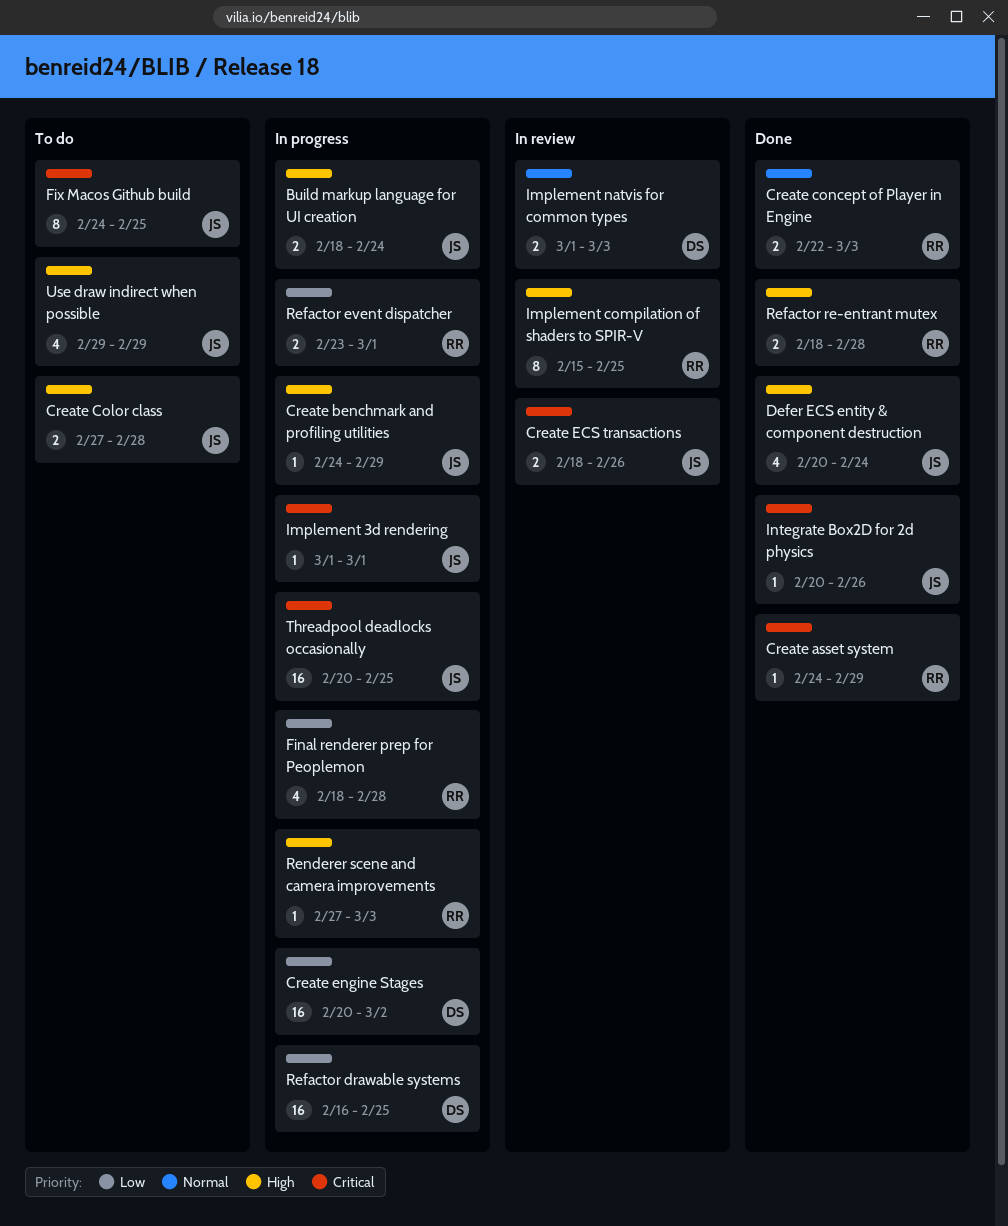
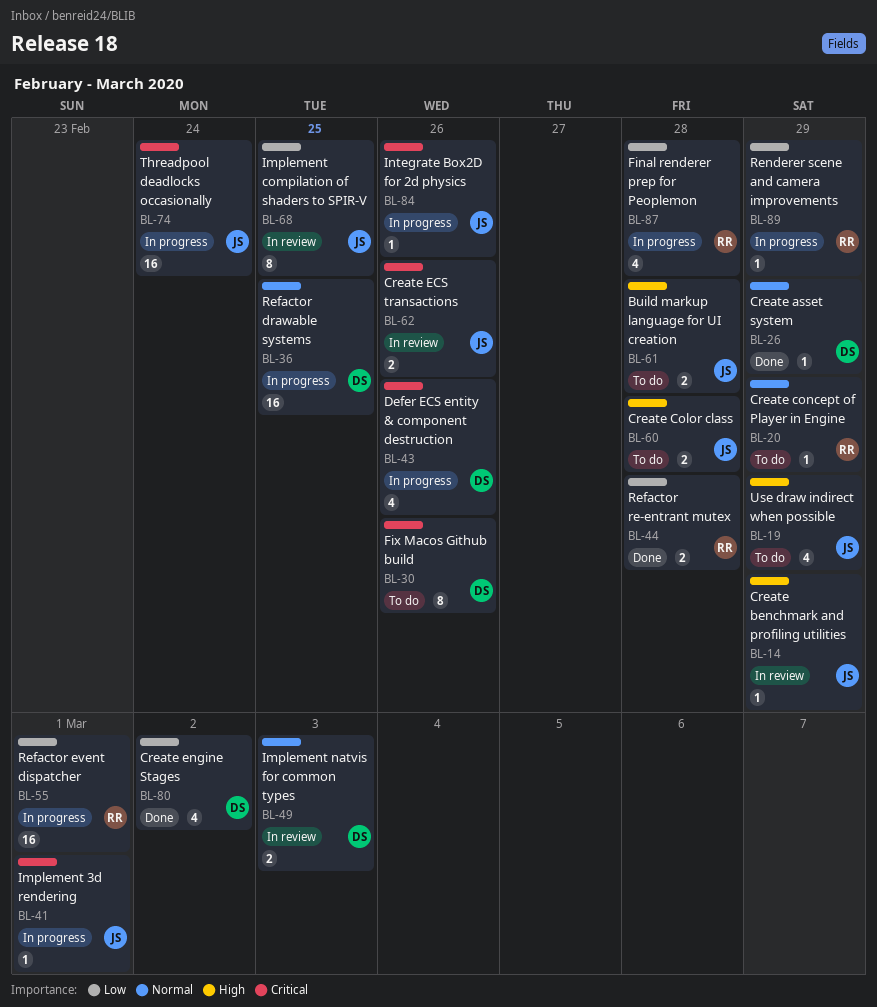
Build markup language for UI creation, status: In progress -> To do
Build markup language for UI creation, due: Feb 24 -> Feb 28
Create asset system, owner: RR -> DS
Create asset system, priority: Critical -> Normal
Create benchmark and profiling utilities, status: In progress -> In review
Create concept of Player in Engine, status: Done -> To do
Create concept of Player in Engine, estimate: 2 -> 1
Create concept of Player in Engine, due: Mar 3 -> Feb 29
Create engine Stages, status: In progress -> Done
Create engine Stages, estimate: 16 -> 4
Defer ECS entity & component destruction, status: Done -> In progress
Defer ECS entity & component destruction, owner: JS -> DS
Defer ECS entity & component destruction, priority: High -> Critical
Defer ECS entity & component destruction, due: Feb 24 -> Feb 26
Fix Macos Github build, owner: JS -> DS
Fix Macos Github build, due: Feb 25 -> Feb 26
Implement compilation of shaders to SPIR-V, owner: RR -> JS
Implement compilation of shaders to SPIR-V, priority: High -> Low
Integrate Box2D for 2d physics, status: Done -> In progress
Refactor drawable systems, priority: Low -> Normal
Refactor event dispatcher, estimate: 2 -> 16
Refactor re-entrant mutex, priority: High -> Low
Renderer scene and camera improvements, priority: High -> Low
Renderer scene and camera improvements, due: Mar 3 -> Feb 29
Threadpool deadlocks occasionally, due: Feb 25 -> Feb 24

